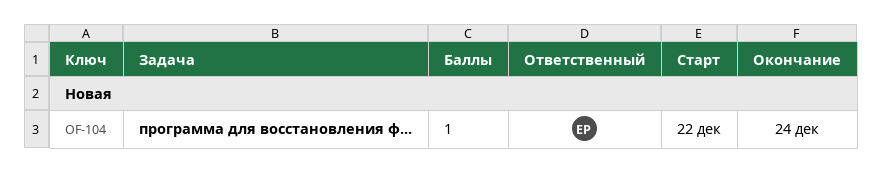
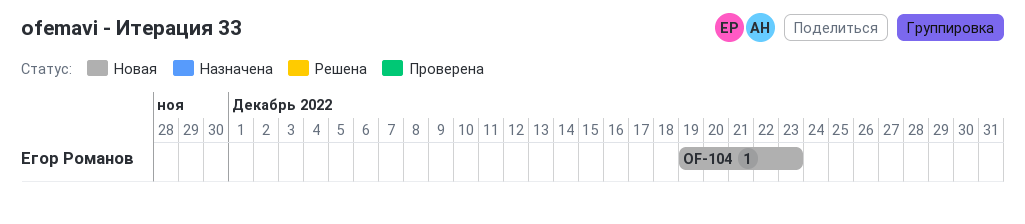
OF-104, start: Dec 22 -> Dec 19
OF-104, due: Dec 24 -> Dec 23

